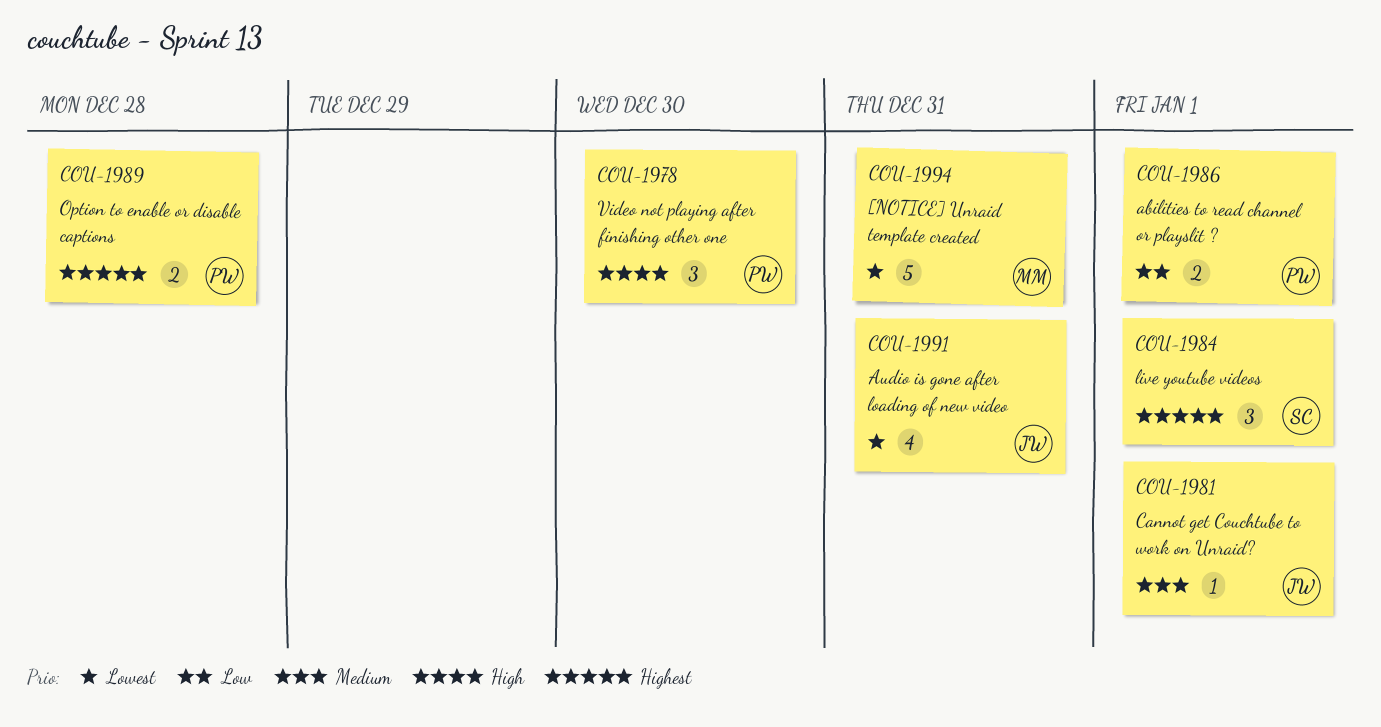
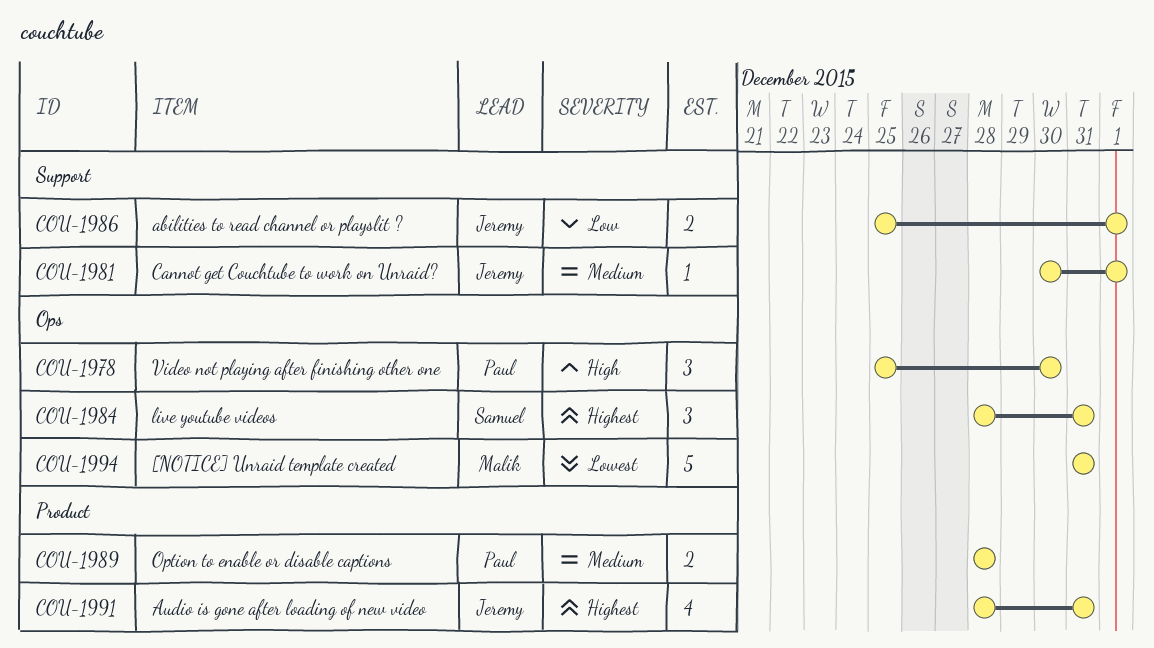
COU-1984, due: Jan 1 -> Dec 31
COU-1986, owner: Paul -> Jeremy
COU-1989, priority: Highest -> Medium
COU-1991, priority: Lowest -> Highest

